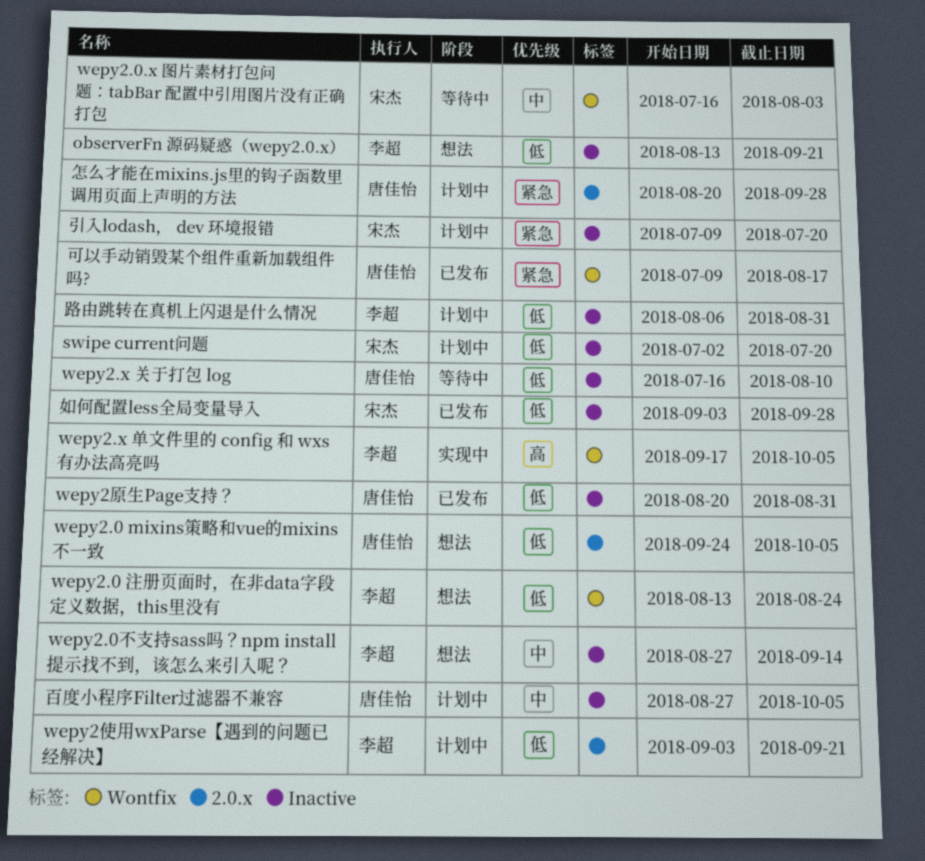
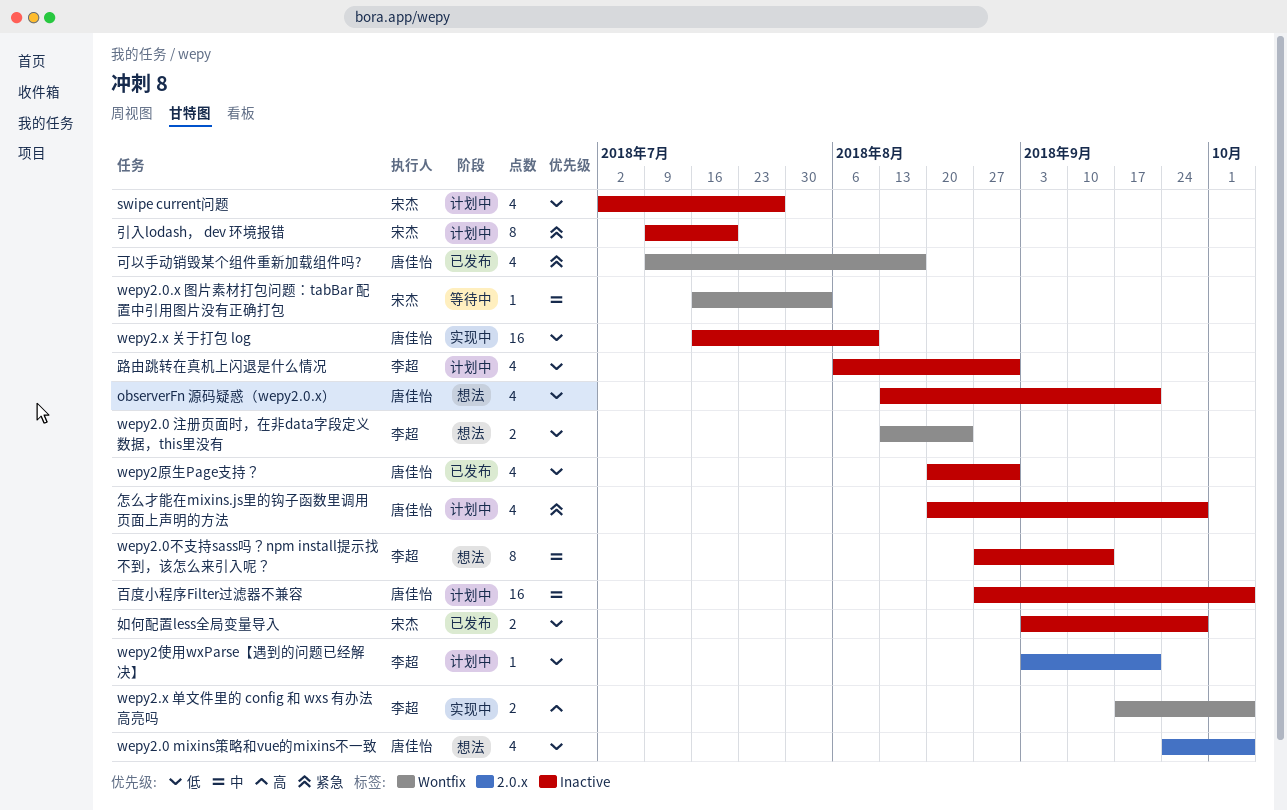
observerFn 源码疑惑（wepy2.0.x）, owner: 李超 -> 唐佳怡
swipe current问题, due: Jul 20 -> Jul 27
wepy2.x 关于打包 log, status: 等待中 -> 实现中
怎么才能在mixins.js里的钩子函数里调用页面上声明的方法, label: 2.0.x -> Inactive

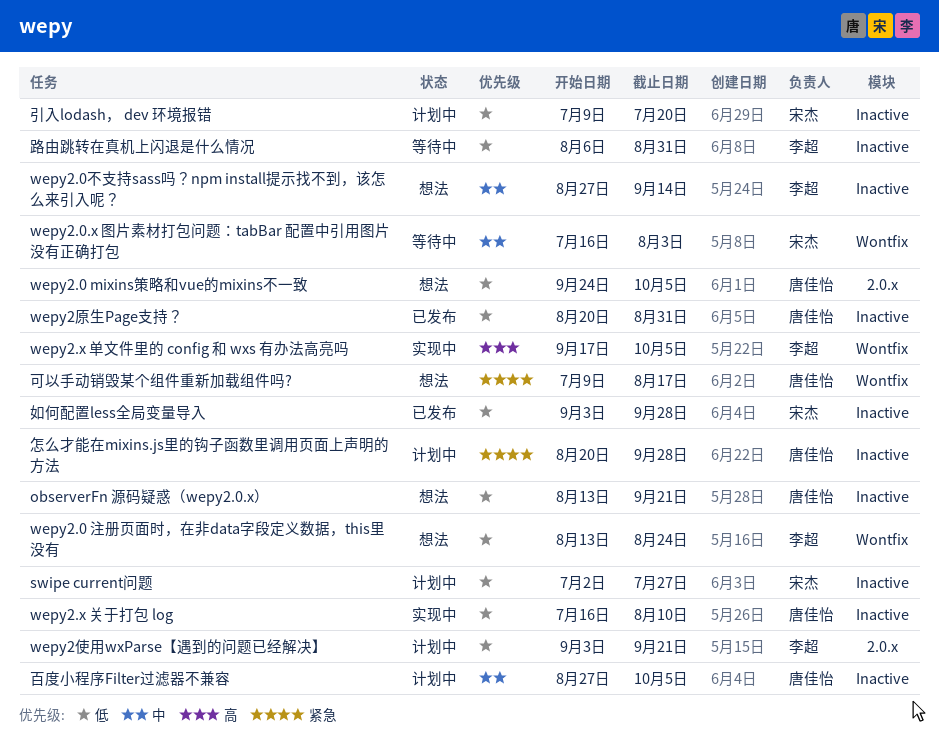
可以手动销毁某个组件重新加载组件吗?, status: 已发布 -> 想法
引入lodash， dev 环境报错, priority: 紧急 -> 低
路由跳转在真机上闪退是什么情况, status: 计划中 -> 等待中

